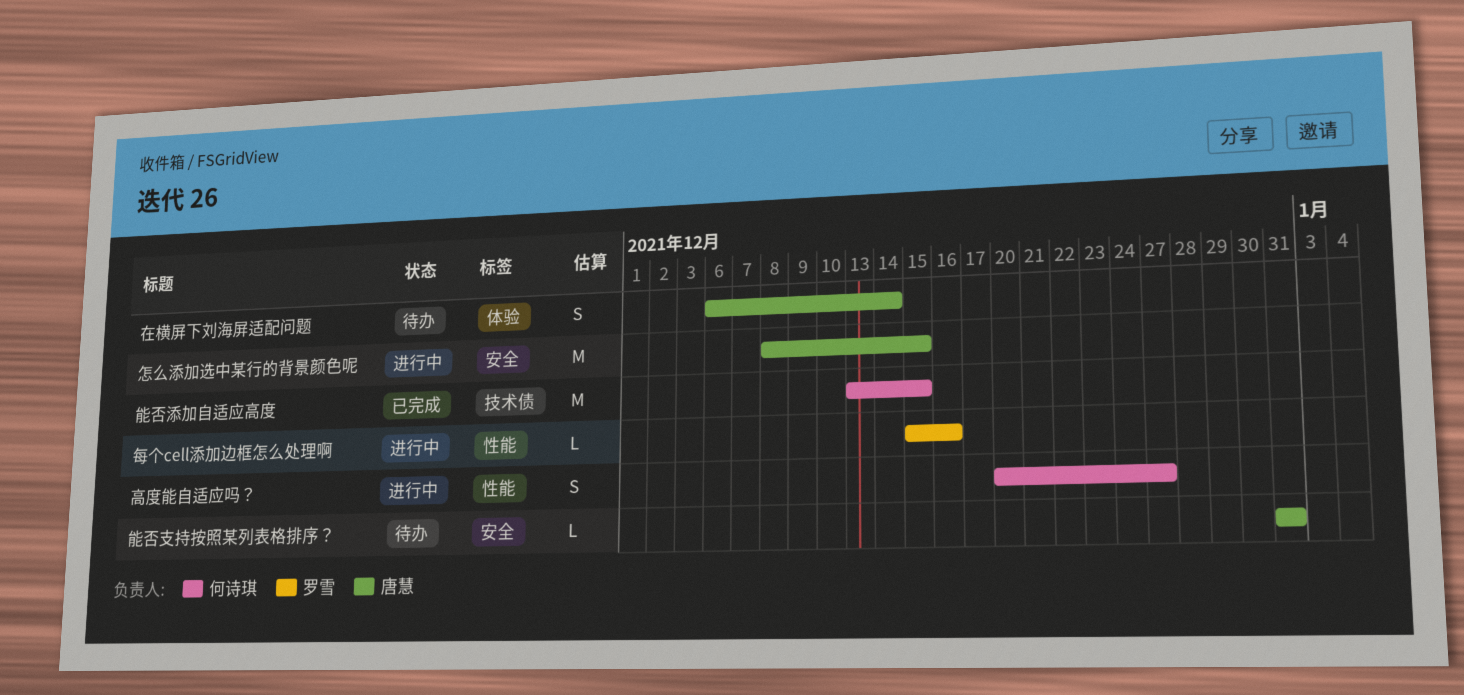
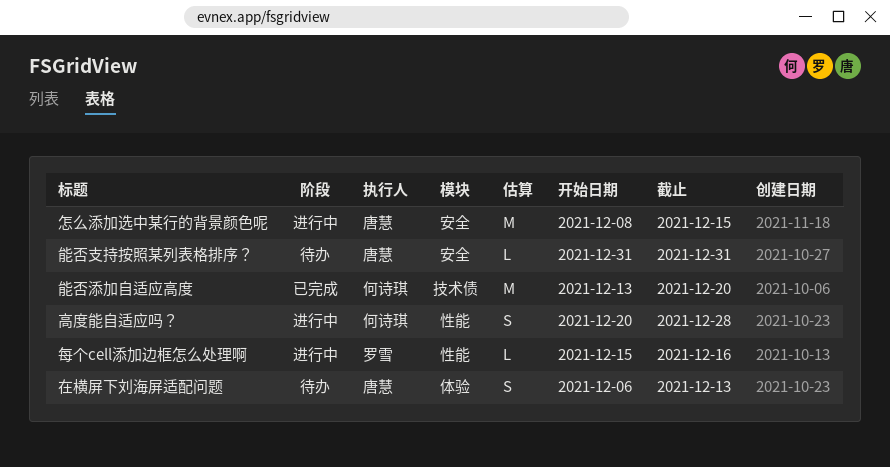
在横屏下刘海屏适配问题, due: Dec 14 -> Dec 13
能否添加自适应高度, due: Dec 15 -> Dec 20
高度能自适应吗？, due: Dec 27 -> Dec 28

